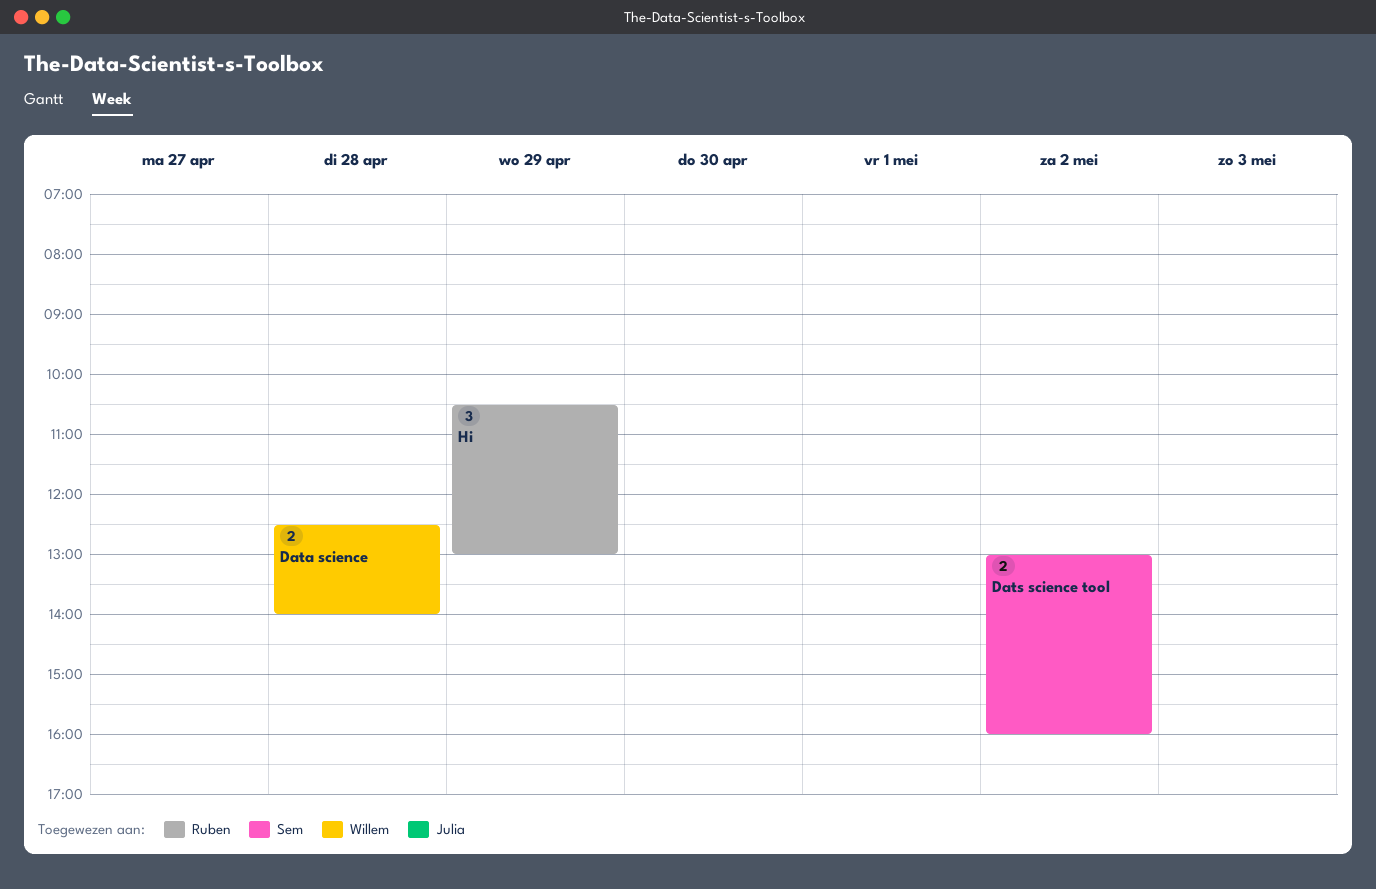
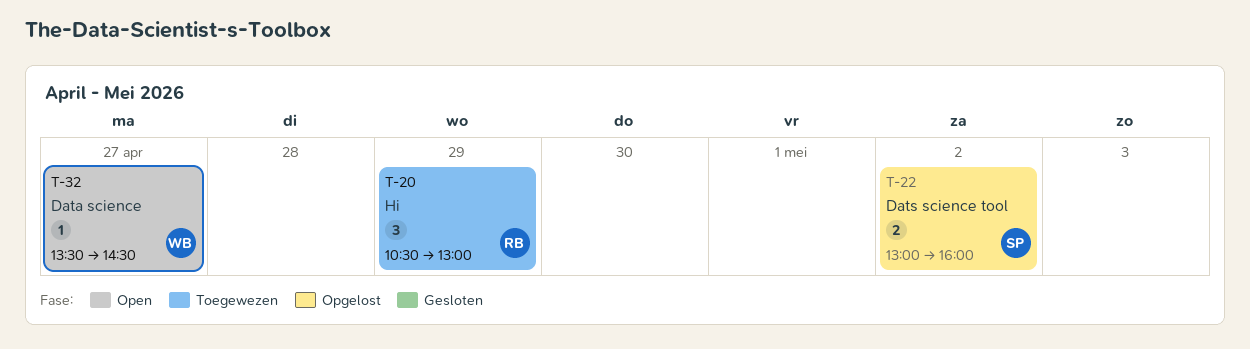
Data science, estimate: 2 -> 1
Data science, day: Apr 28 -> Apr 27
Data science, begins: 12:30 -> 13:30
Data science, ends: 14:00 -> 14:30

